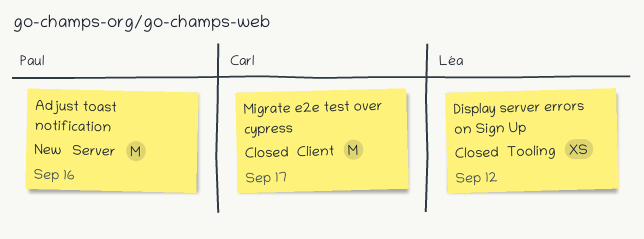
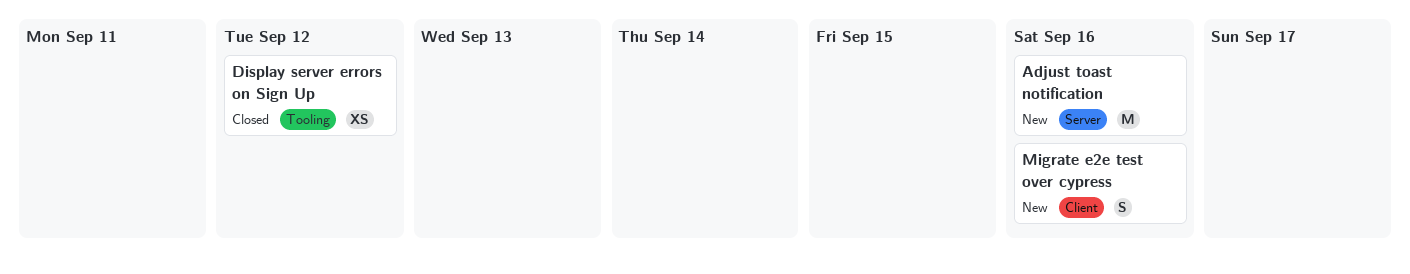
Migrate e2e test over cypress, status: Closed -> New
Migrate e2e test over cypress, estimate: M -> S
Migrate e2e test over cypress, due: Sep 17 -> Sep 16

